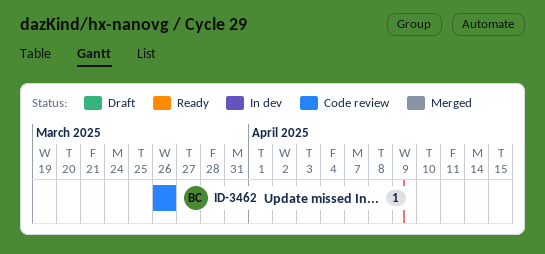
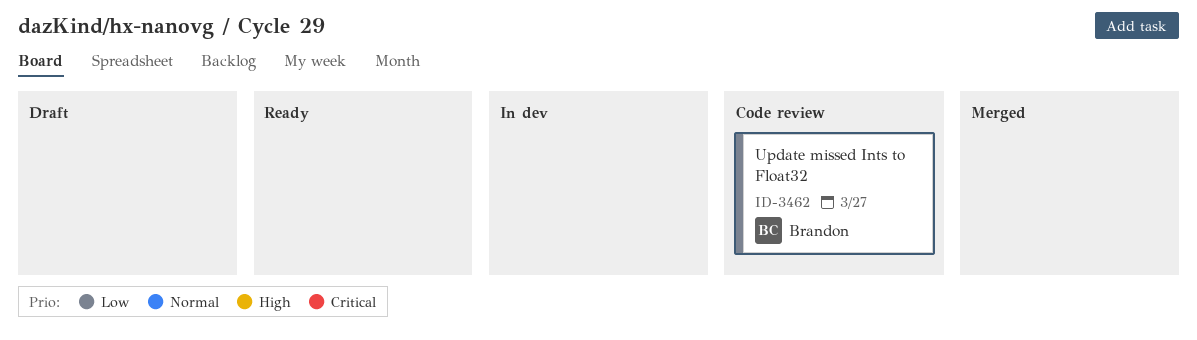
ID-3462, due: Mar 26 -> Mar 27

